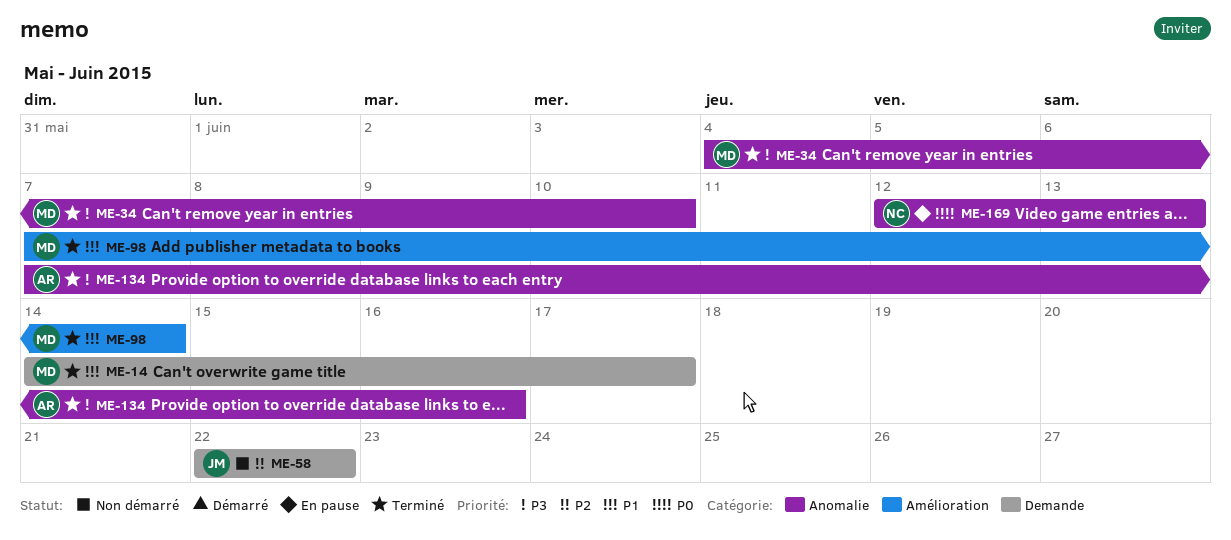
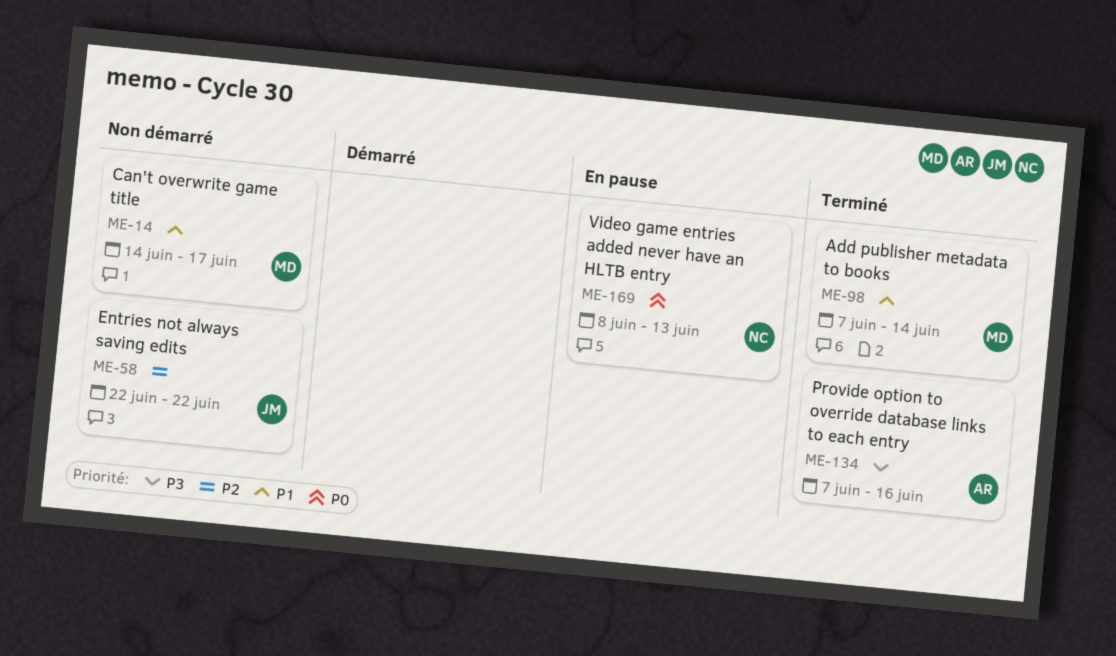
ME-14, status: Terminé -> Non démarré
ME-34: present -> none
ME-169, start: Jun 12 -> Jun 8

